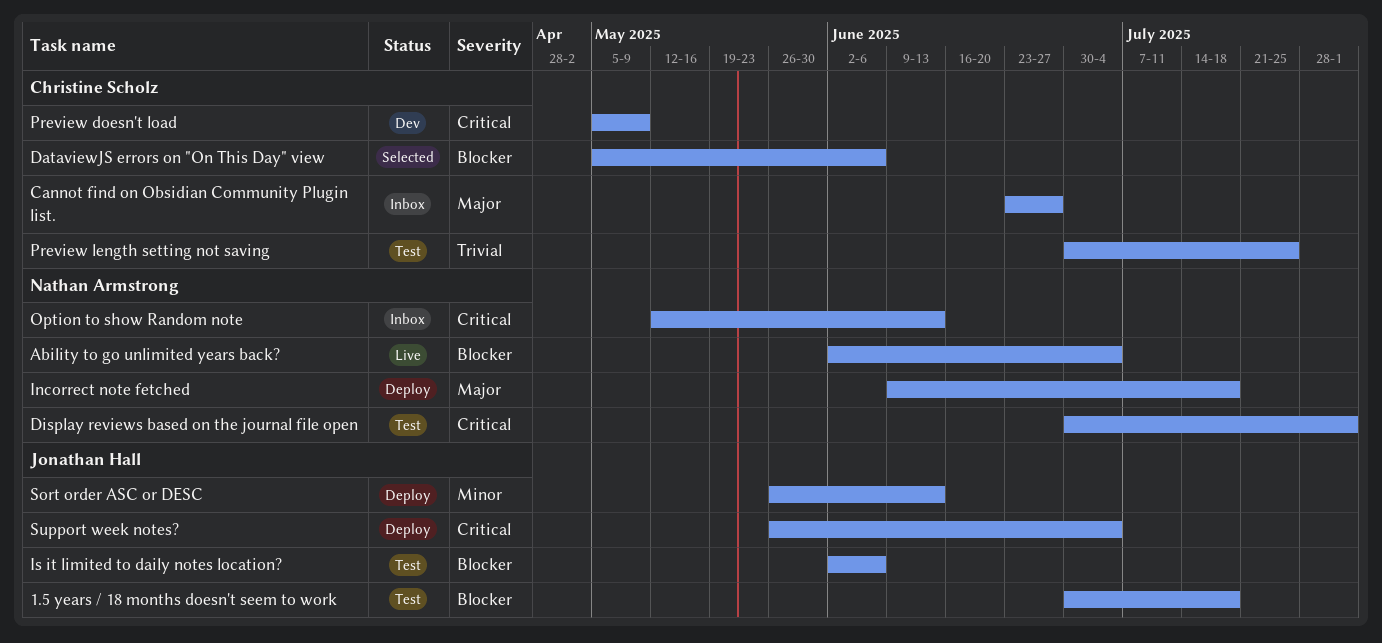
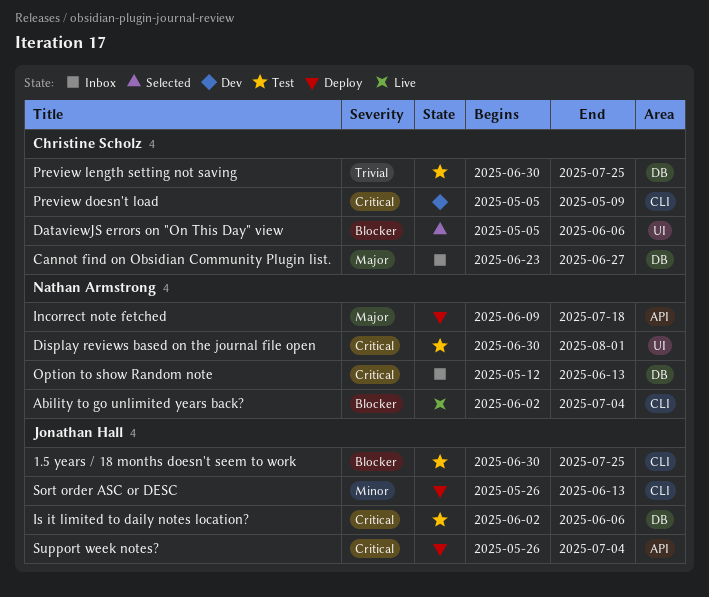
1.5 years / 18 months doesn't seem to work, due: Jul 18 -> Jul 25
Is it limited to daily notes location?, priority: Blocker -> Critical

